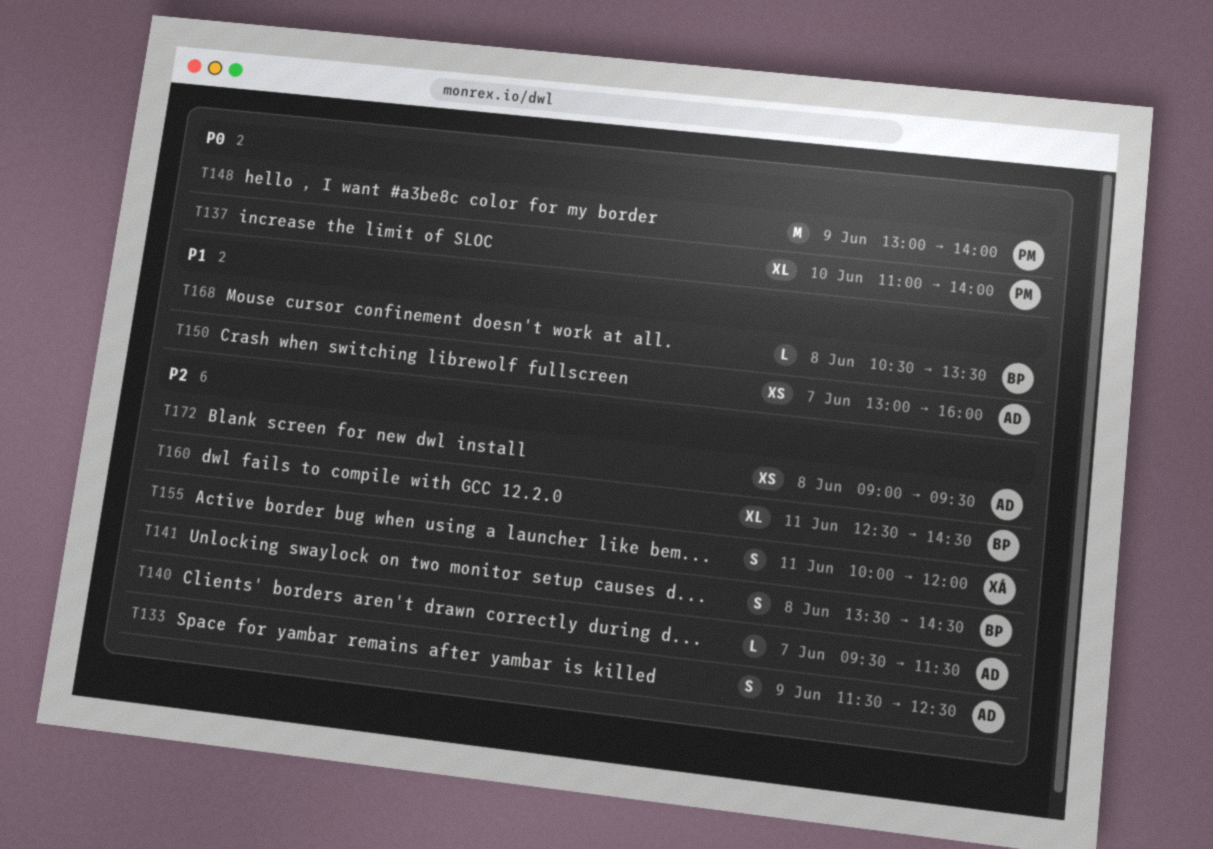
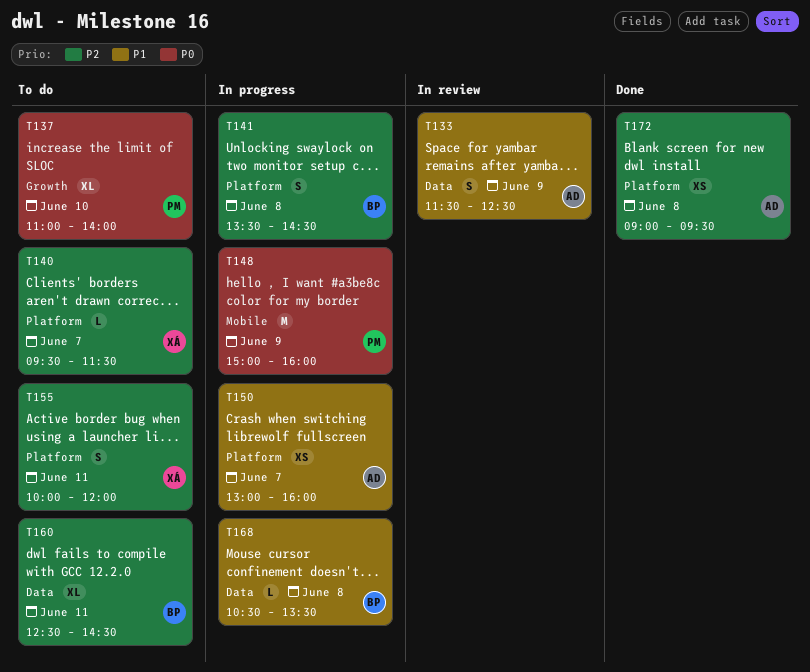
T133, priority: P2 -> P1
T140, owner: AD -> XÁ
T148, begins: 13:00 -> 15:00
T148, ends: 14:00 -> 16:00

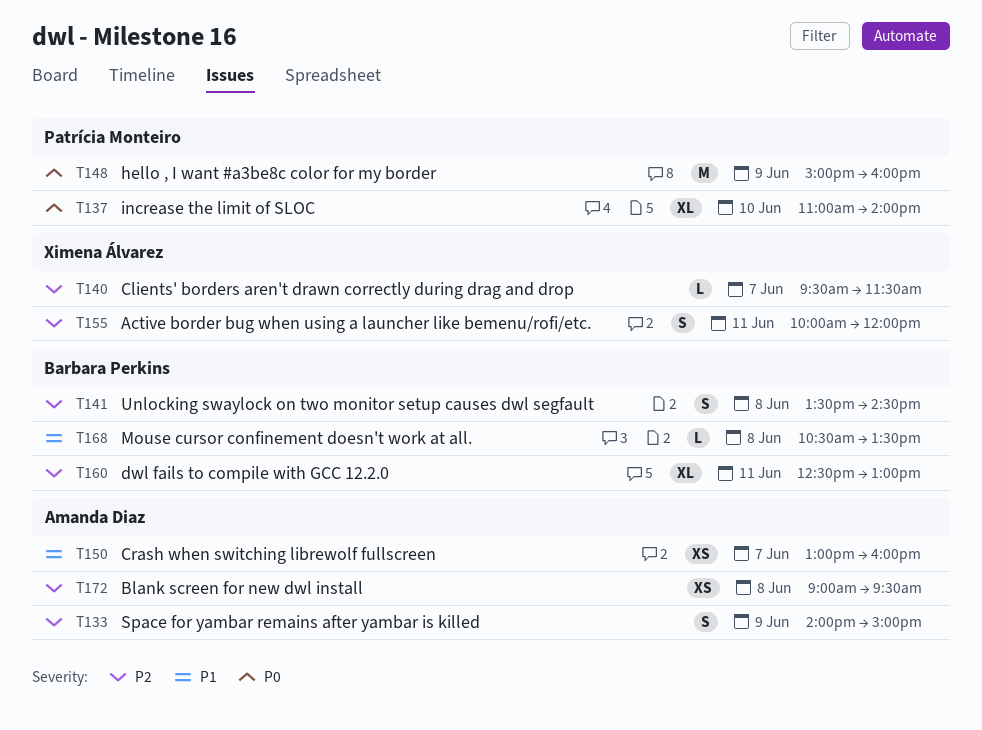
T133, priority: P1 -> P2
T133, begins: 11:30 -> 14:00
T133, ends: 12:30 -> 15:00
T160, ends: 14:30 -> 13:00

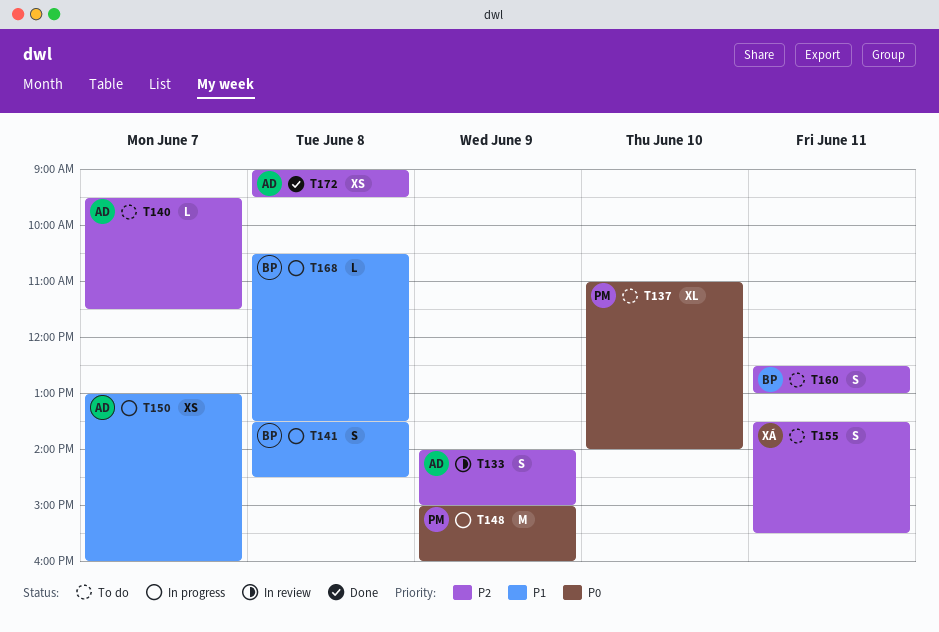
T140, owner: Ximena Álvarez -> Amanda Diaz
T141, priority: P2 -> P1
T155, begins: 10:00 -> 13:30
T155, ends: 12:00 -> 15:30
T160, estimate: XL -> S

